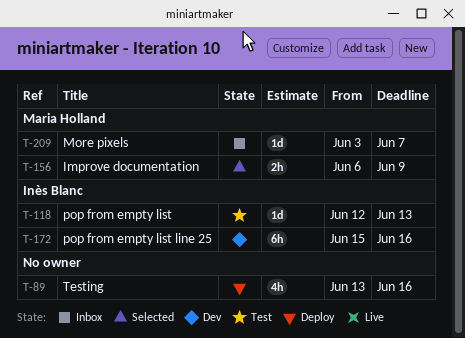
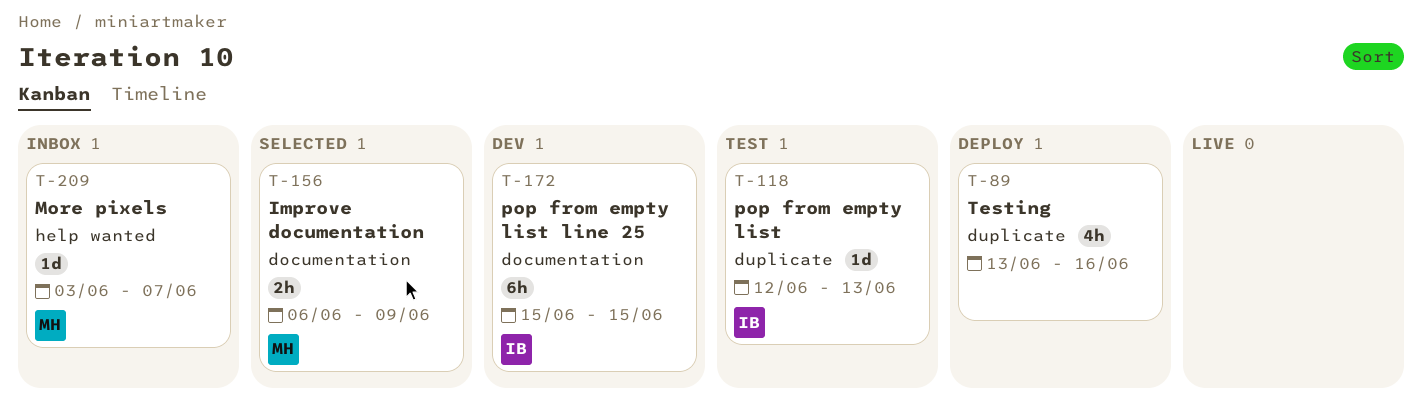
T-172, due: Jun 16 -> Jun 15

